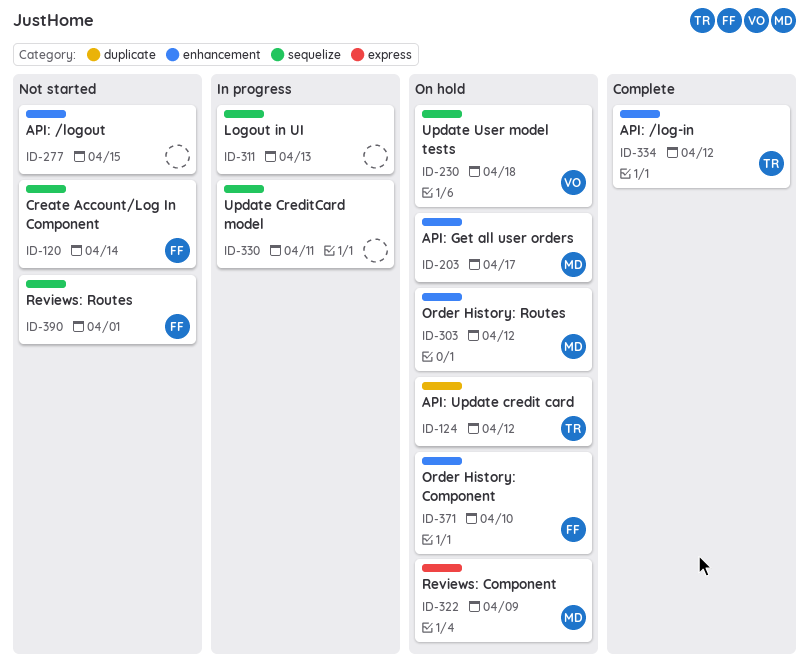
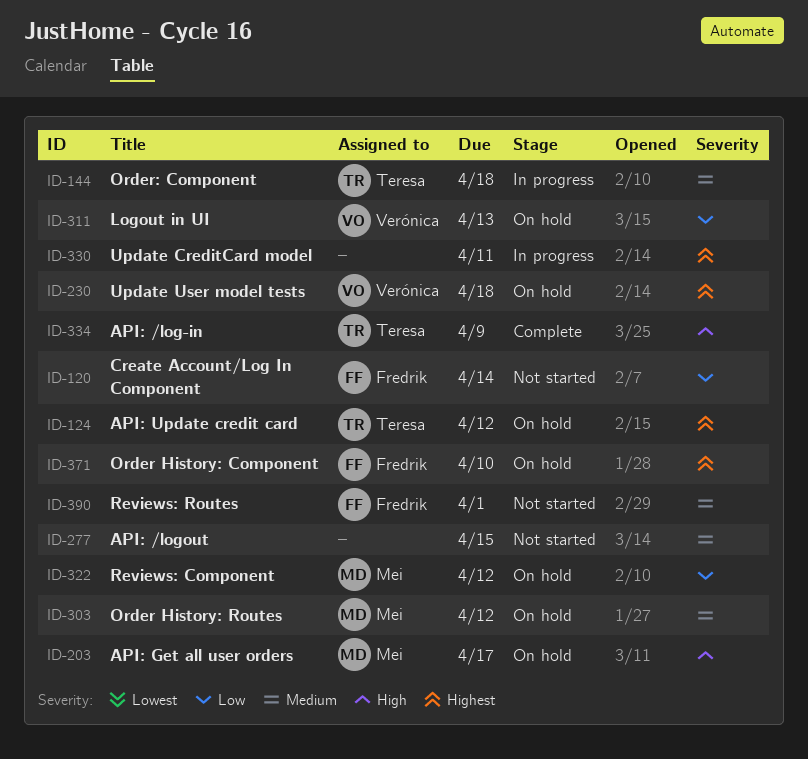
ID-144: none -> present
ID-311, status: In progress -> On hold
ID-311, owner: none -> Verónica
ID-322, due: Apr 9 -> Apr 12
ID-334, due: Apr 12 -> Apr 9

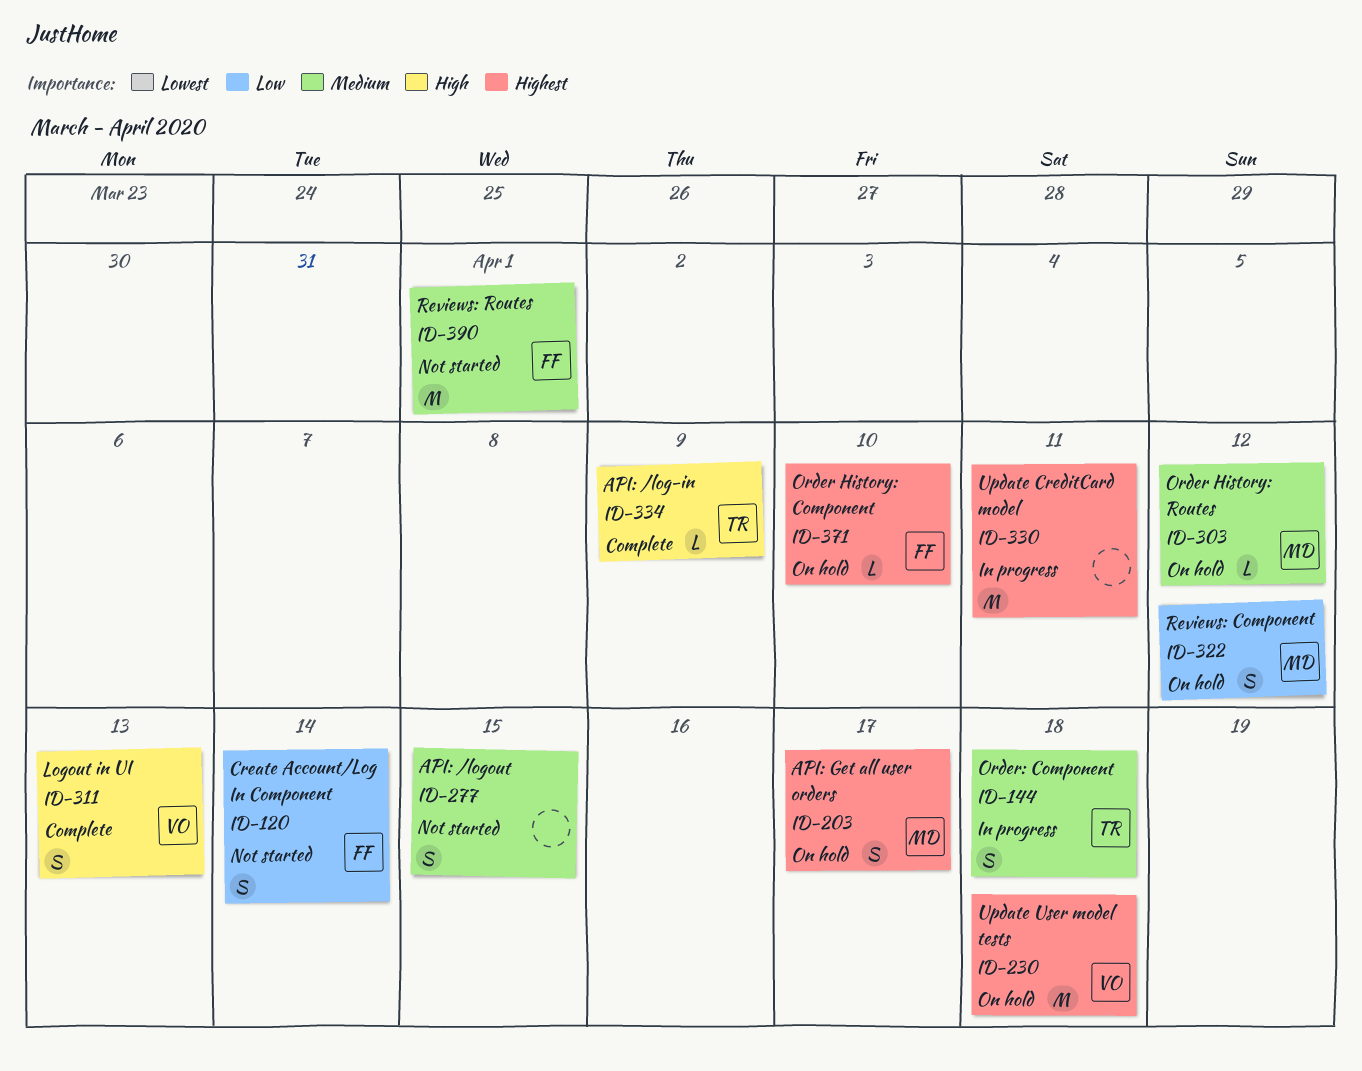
ID-124: present -> none
ID-203, priority: High -> Highest
ID-311, status: On hold -> Complete
ID-311, priority: Low -> High

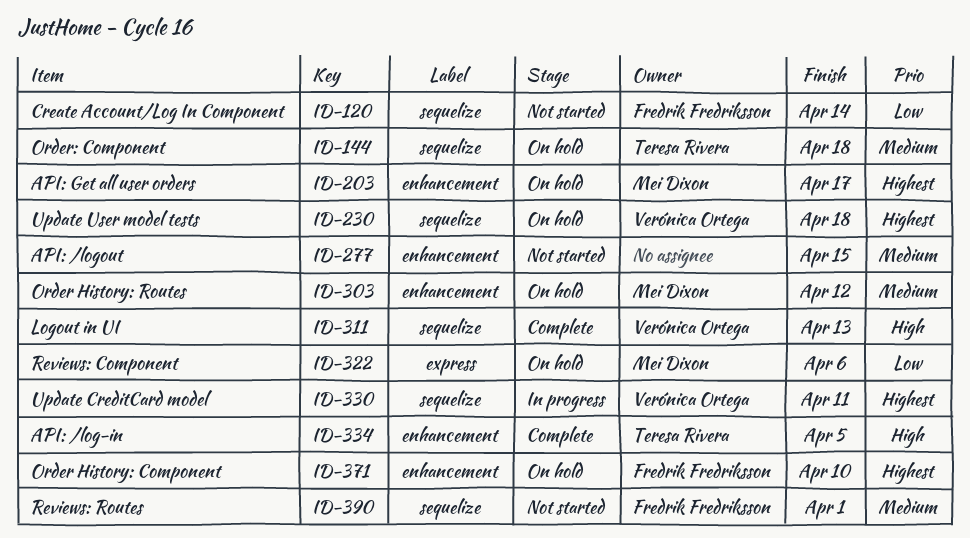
ID-144, status: In progress -> On hold
ID-322, due: Apr 12 -> Apr 6
ID-330, owner: none -> Verónica Ortega
ID-334, due: Apr 9 -> Apr 5

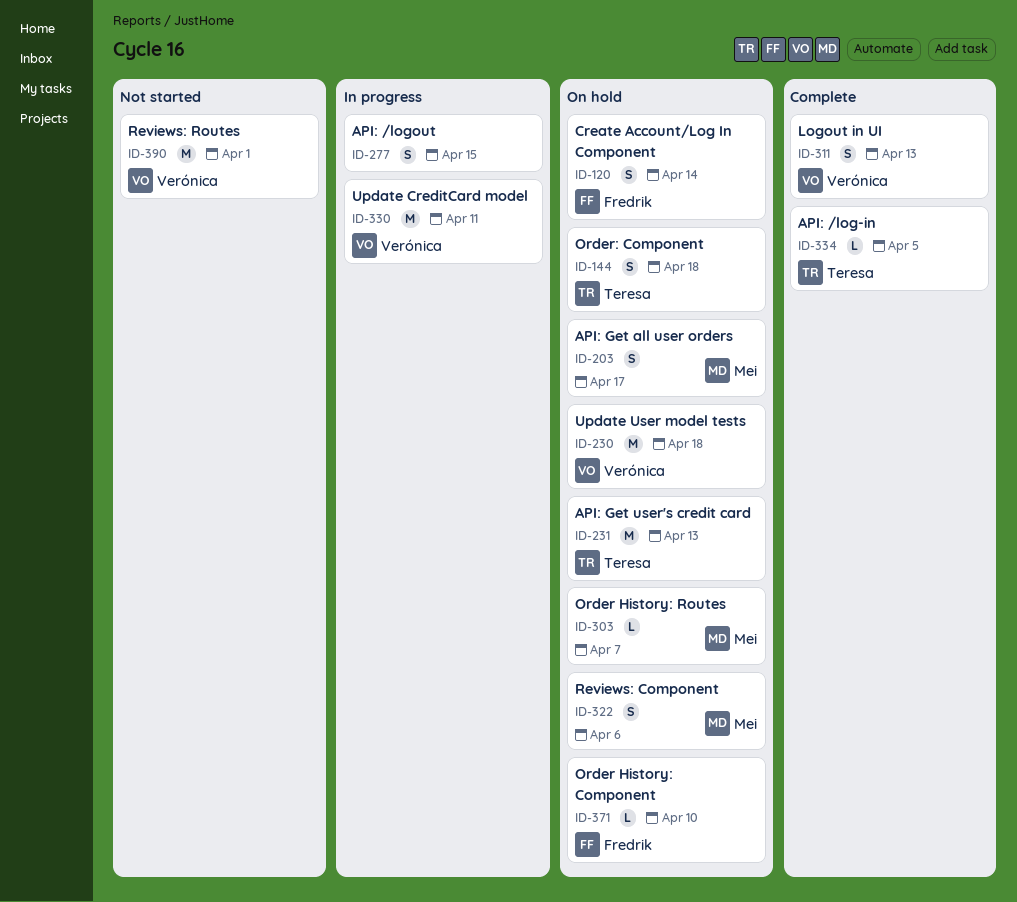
ID-120, status: Not started -> On hold
ID-231: none -> present
ID-277, status: Not started -> In progress
ID-303, due: Apr 12 -> Apr 7
ID-390, owner: Fredrik Fredriksson -> Verónica Ortega

